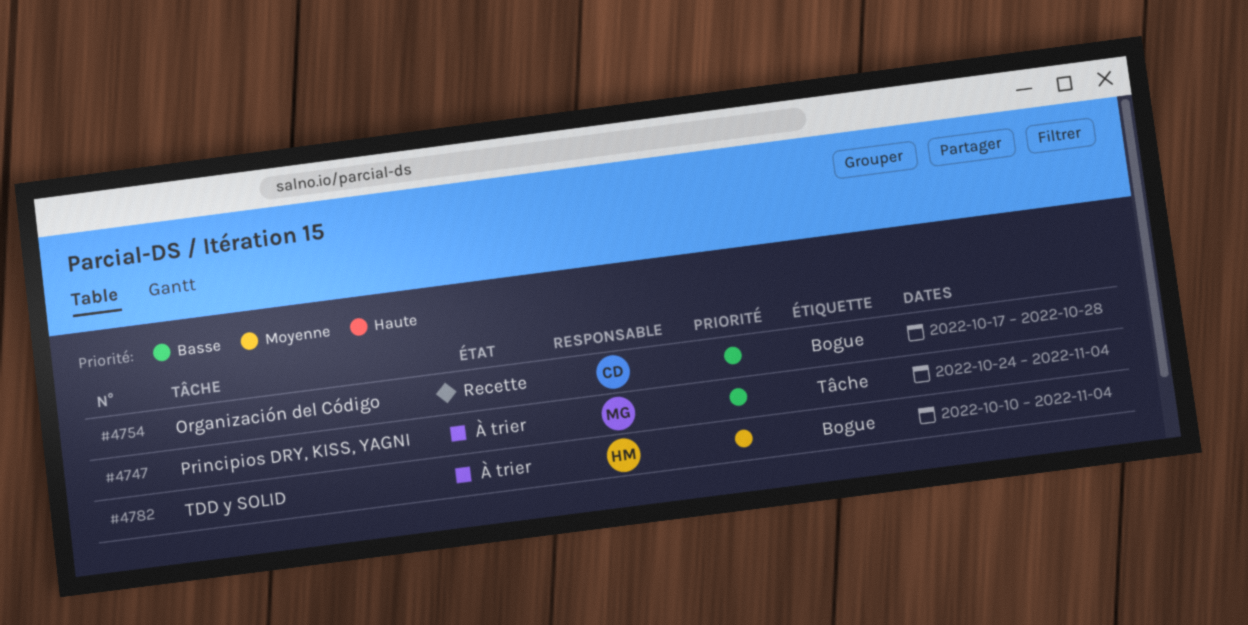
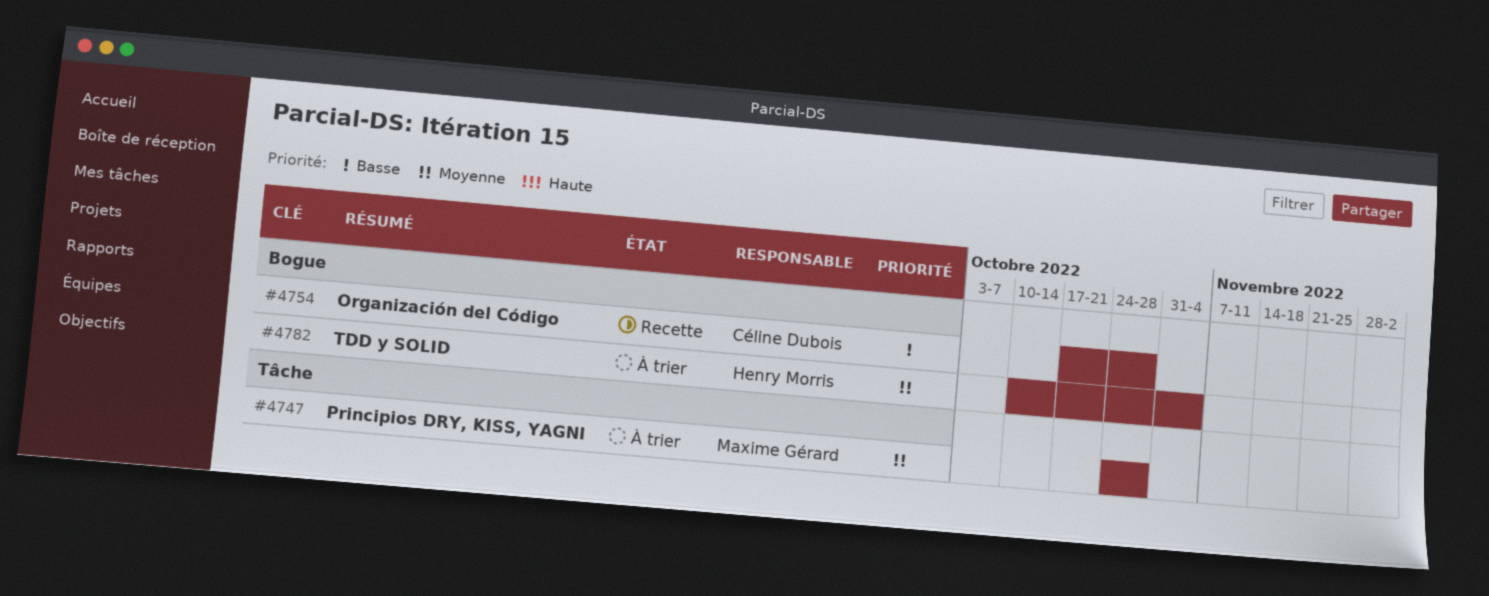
#4747, priority: Basse -> Moyenne
#4747, due: Nov 4 -> Oct 28

